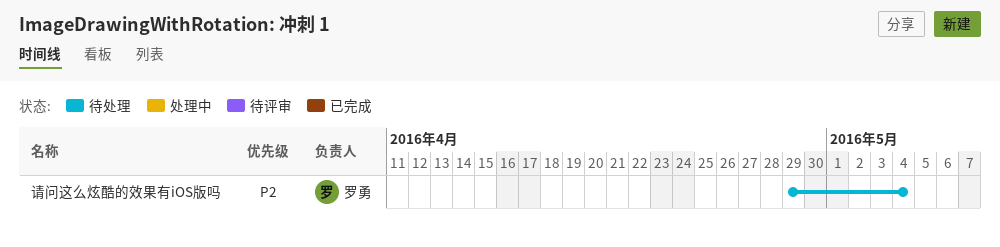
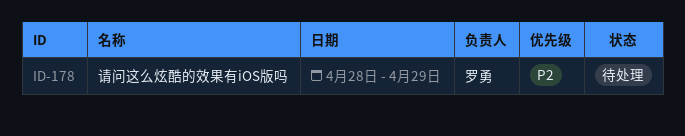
请问这么炫酷的效果有iOS版吗, start: Apr 29 -> Apr 28
请问这么炫酷的效果有iOS版吗, due: May 4 -> Apr 29

